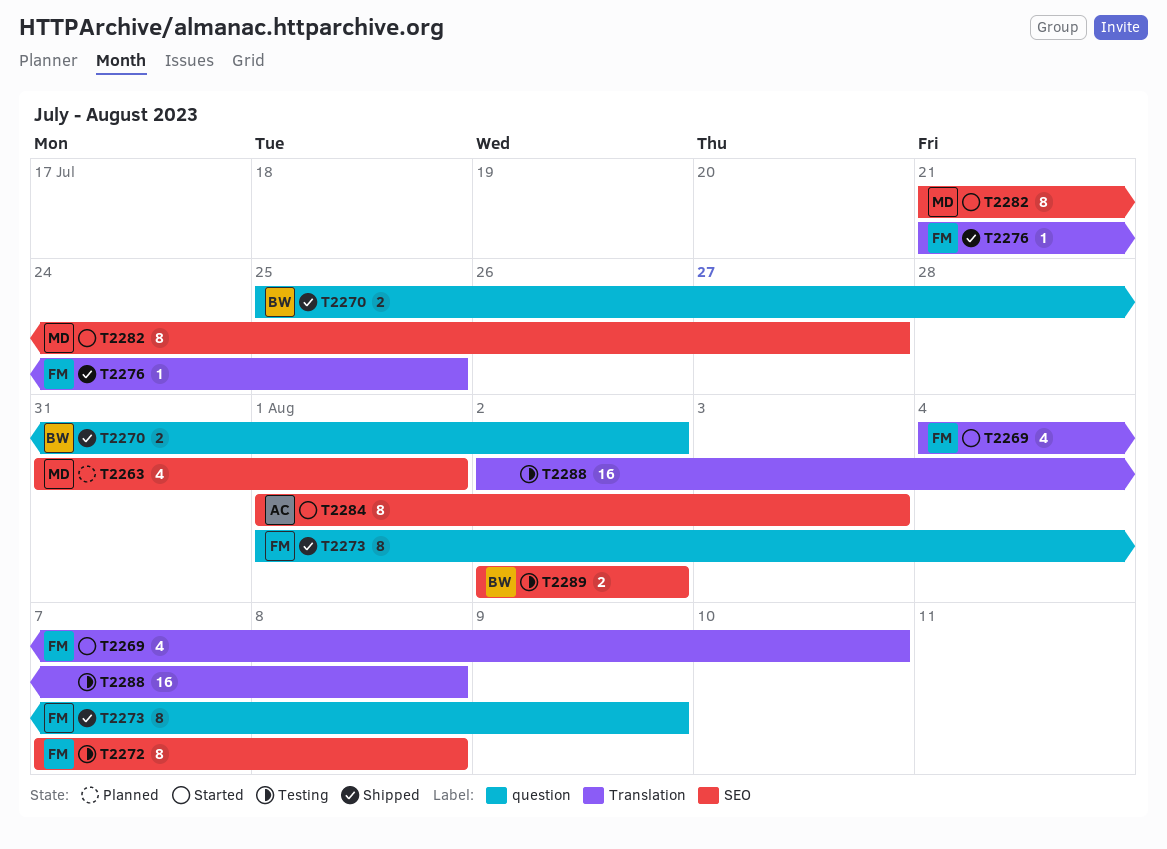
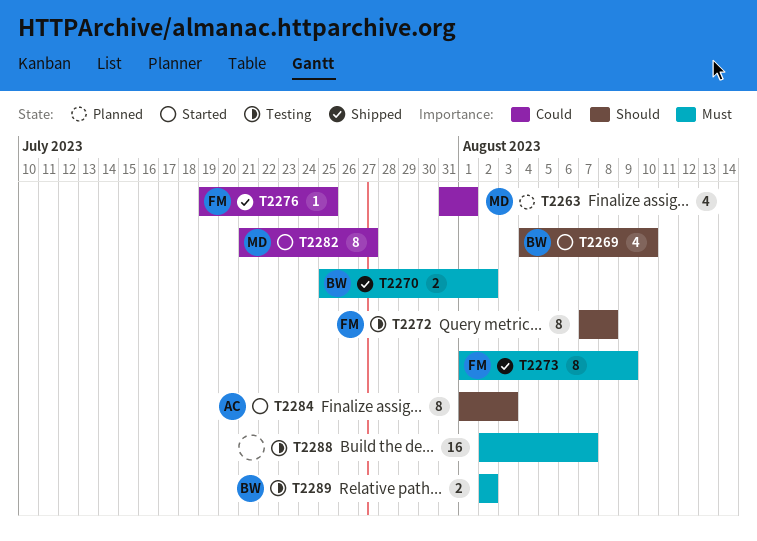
T2269, owner: FM -> BW
T2276, start: Jul 21 -> Jul 19
T2288, due: Aug 8 -> Aug 7

